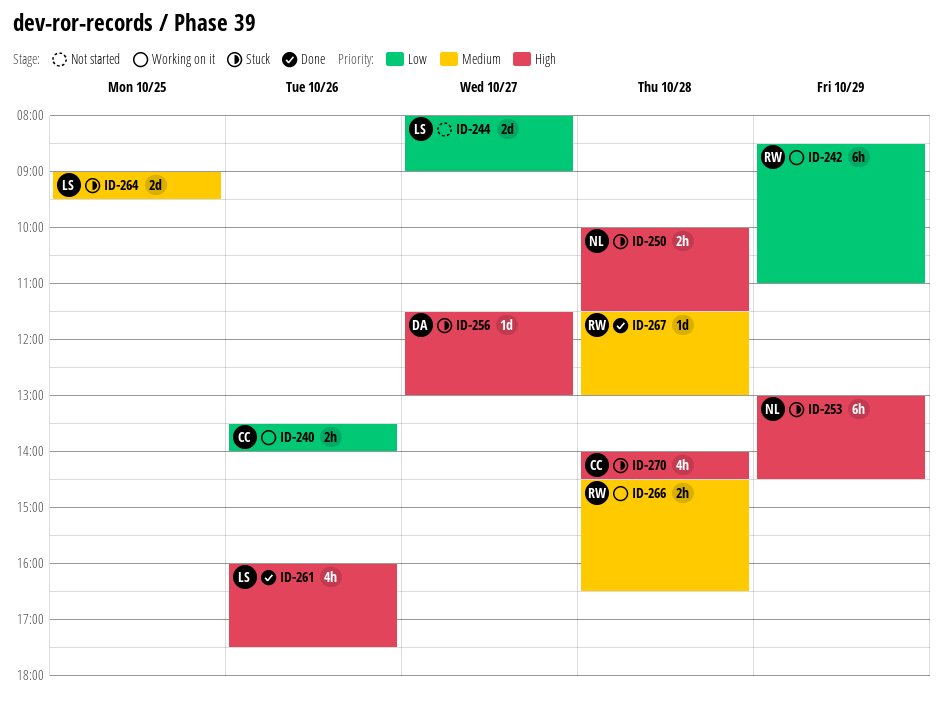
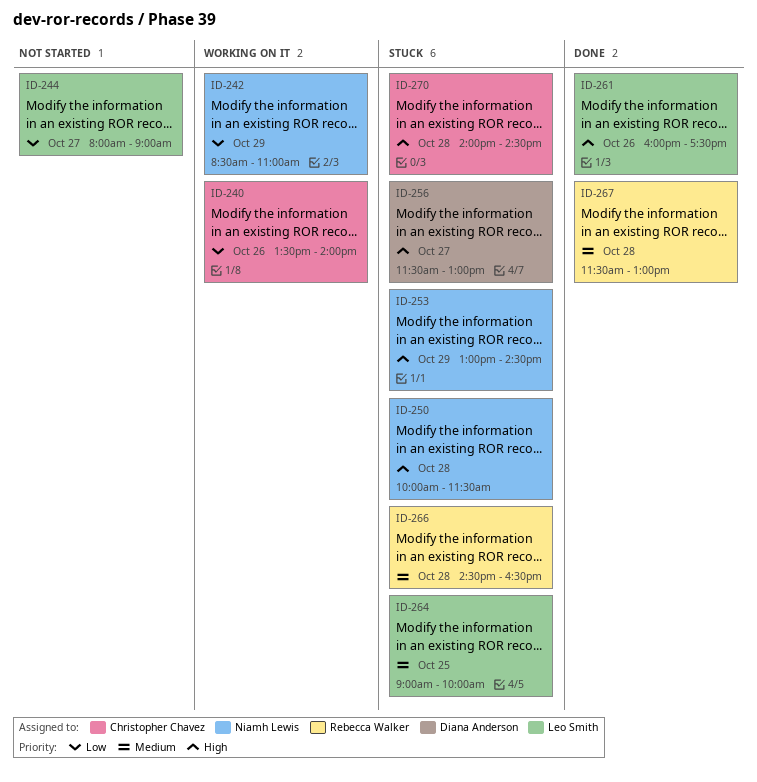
ID-242, owner: Rebecca Walker -> Niamh Lewis
ID-264, ends: 09:30 -> 10:00
ID-266, status: Working on it -> Stuck

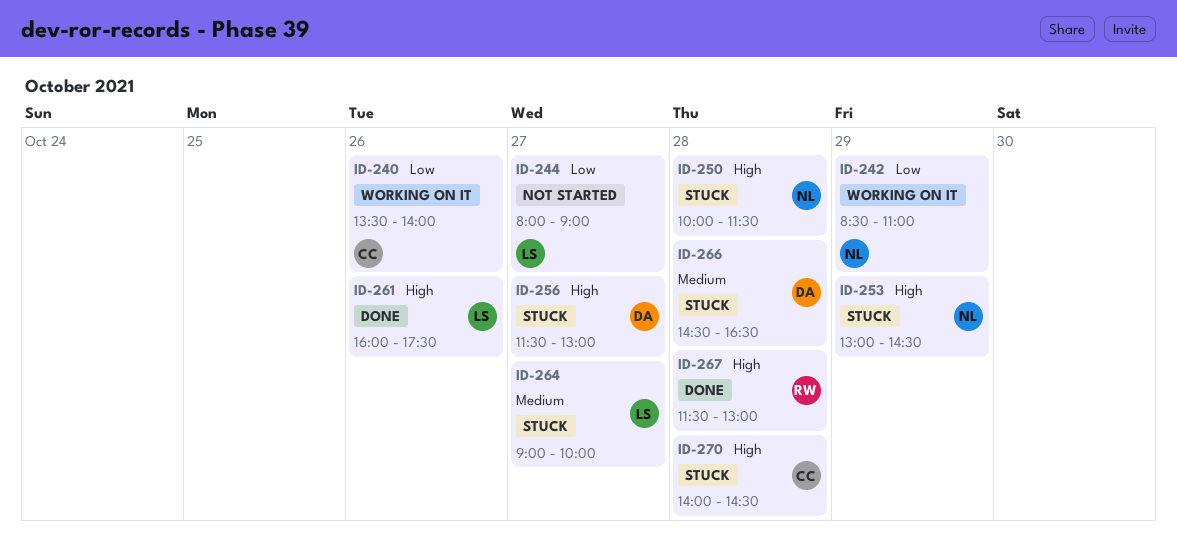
ID-264, day: Oct 25 -> Oct 27
ID-266, owner: Rebecca Walker -> Diana Anderson
ID-267, priority: Medium -> High

